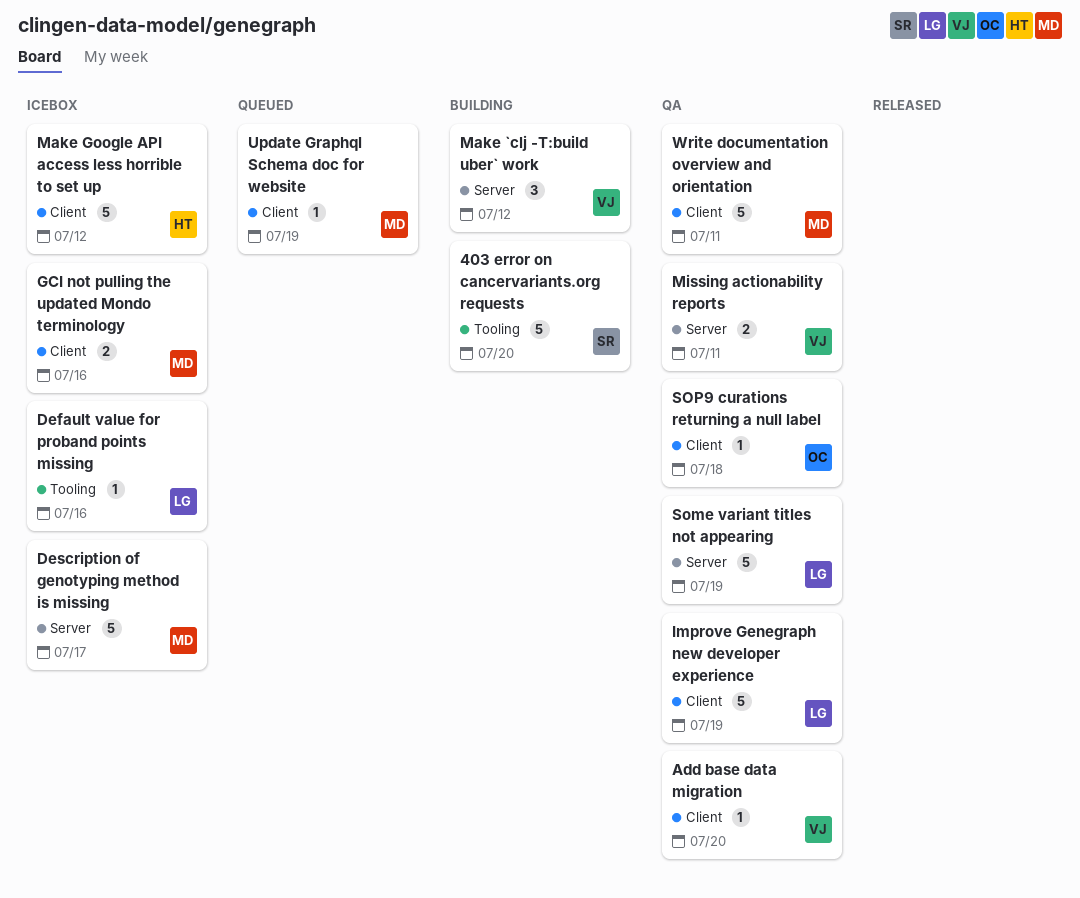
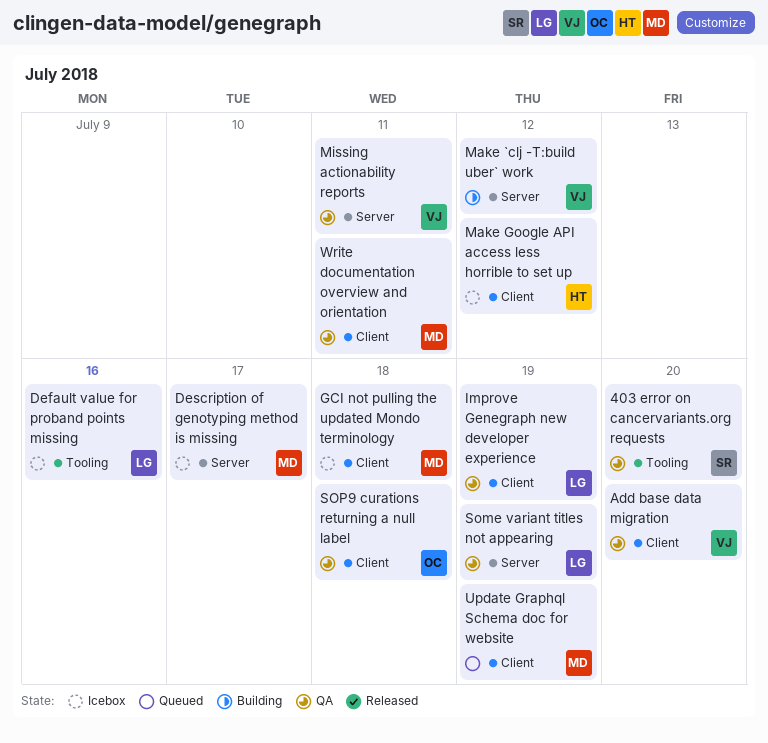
403 error on cancervariants.org requests, status: Building -> QA
GCI not pulling the updated Mondo terminology, due: Jul 16 -> Jul 18

